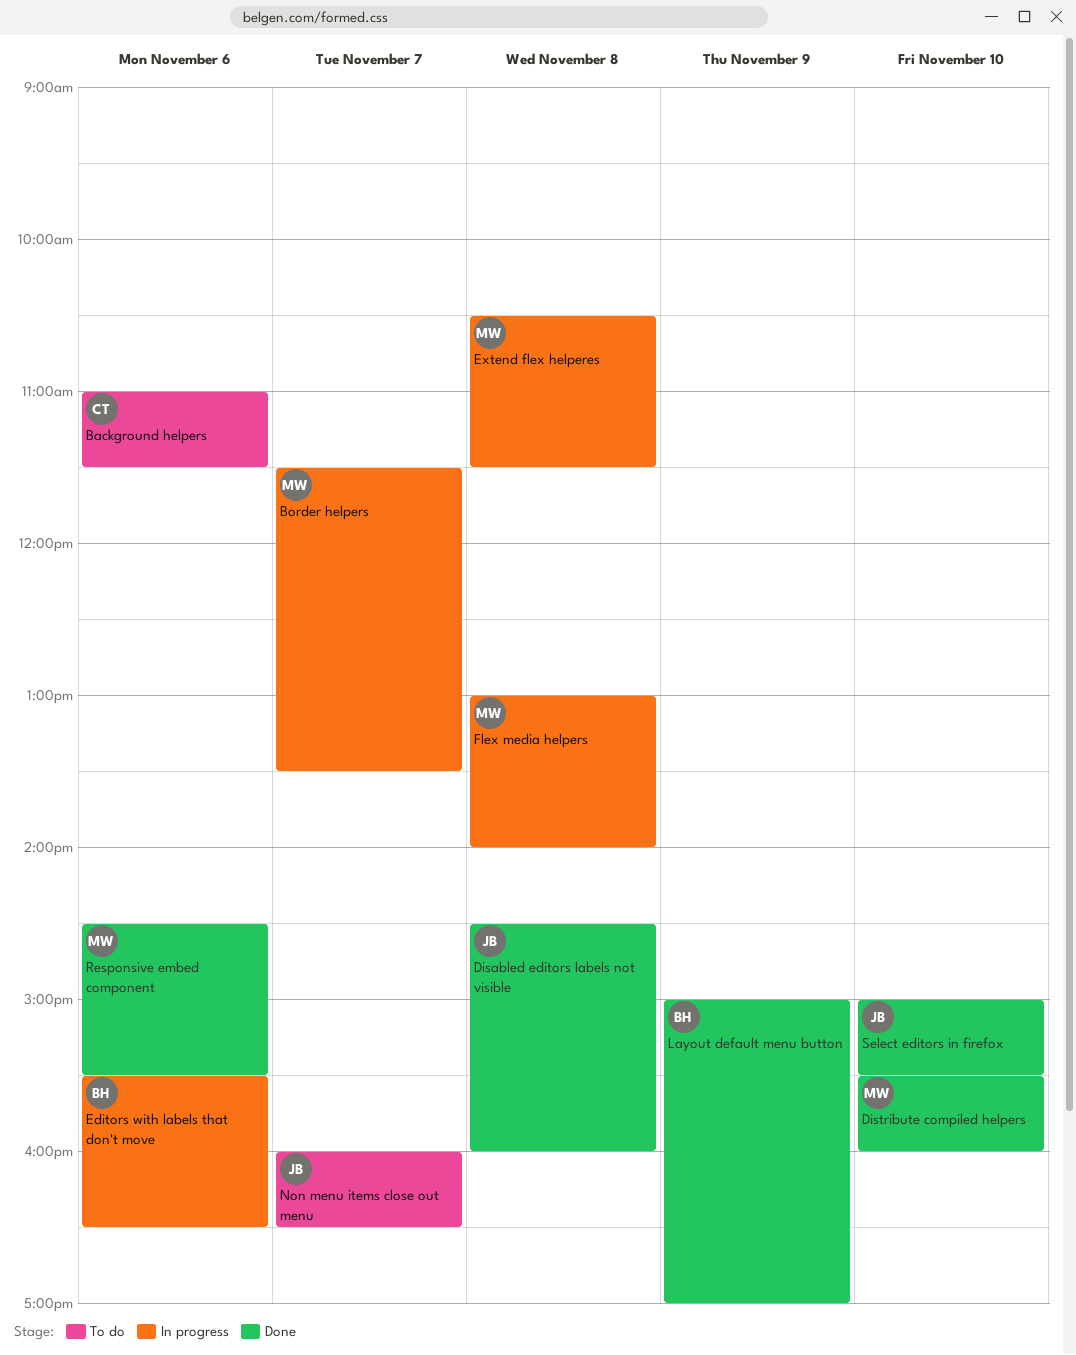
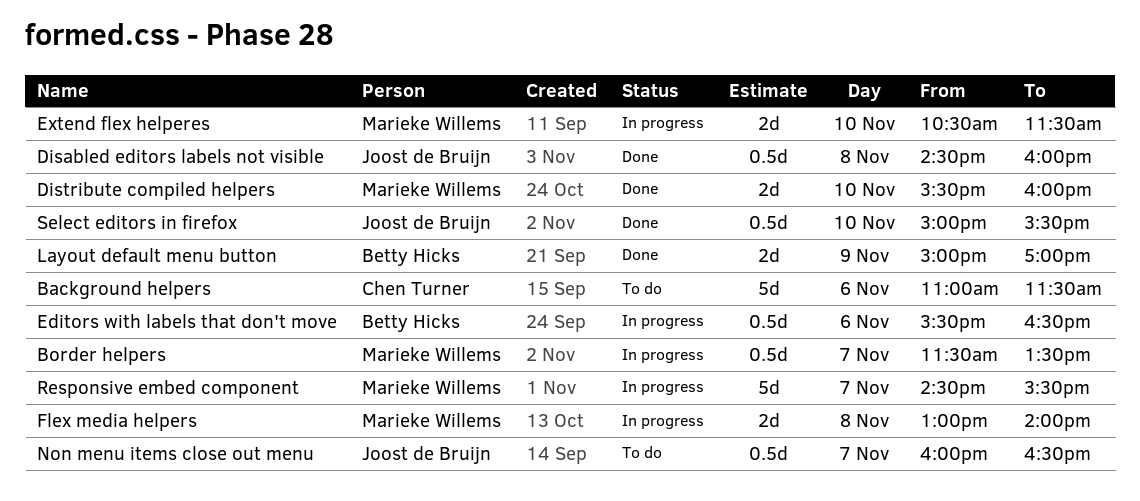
Extend flex helperes, day: Nov 8 -> Nov 10
Responsive embed component, status: Done -> In progress
Responsive embed component, day: Nov 6 -> Nov 7

